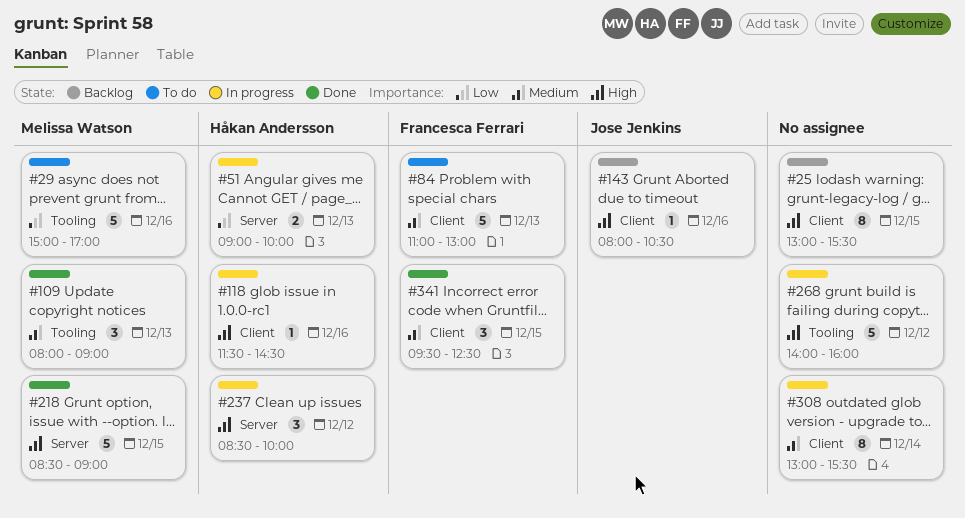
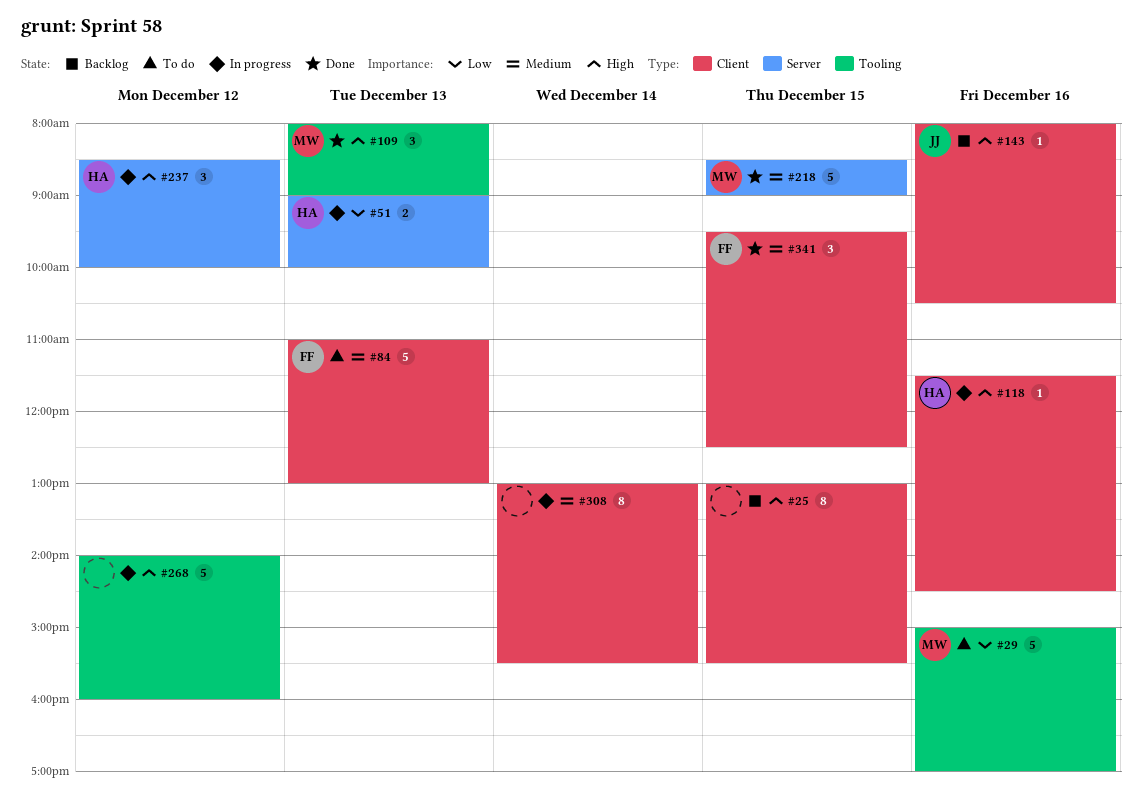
#109, priority: Medium -> High
#218, priority: High -> Medium

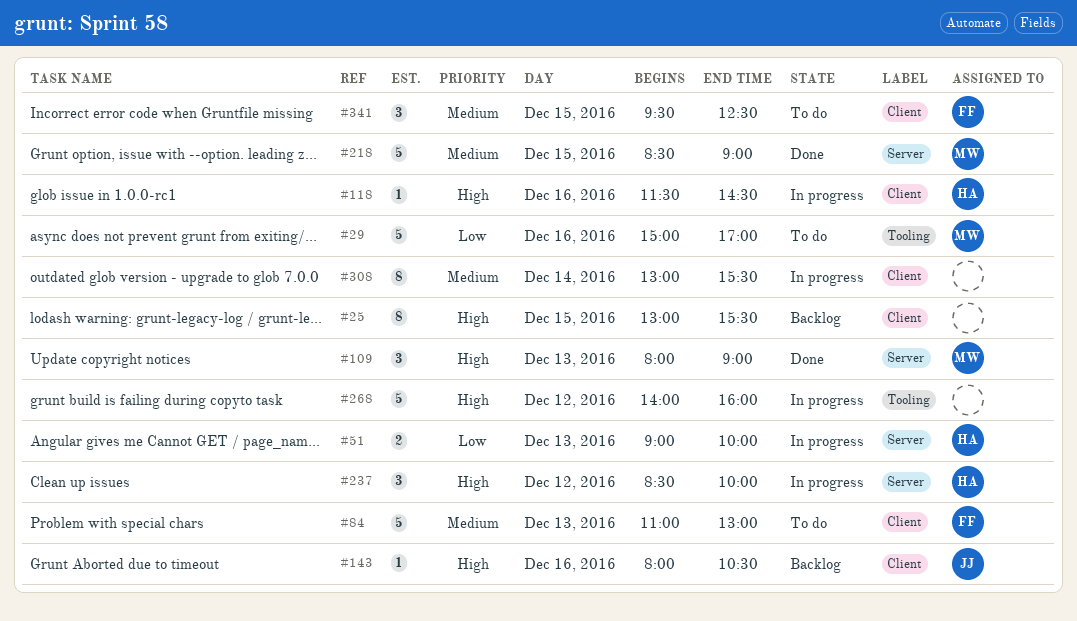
#109, label: Tooling -> Server
#341, status: Done -> To do

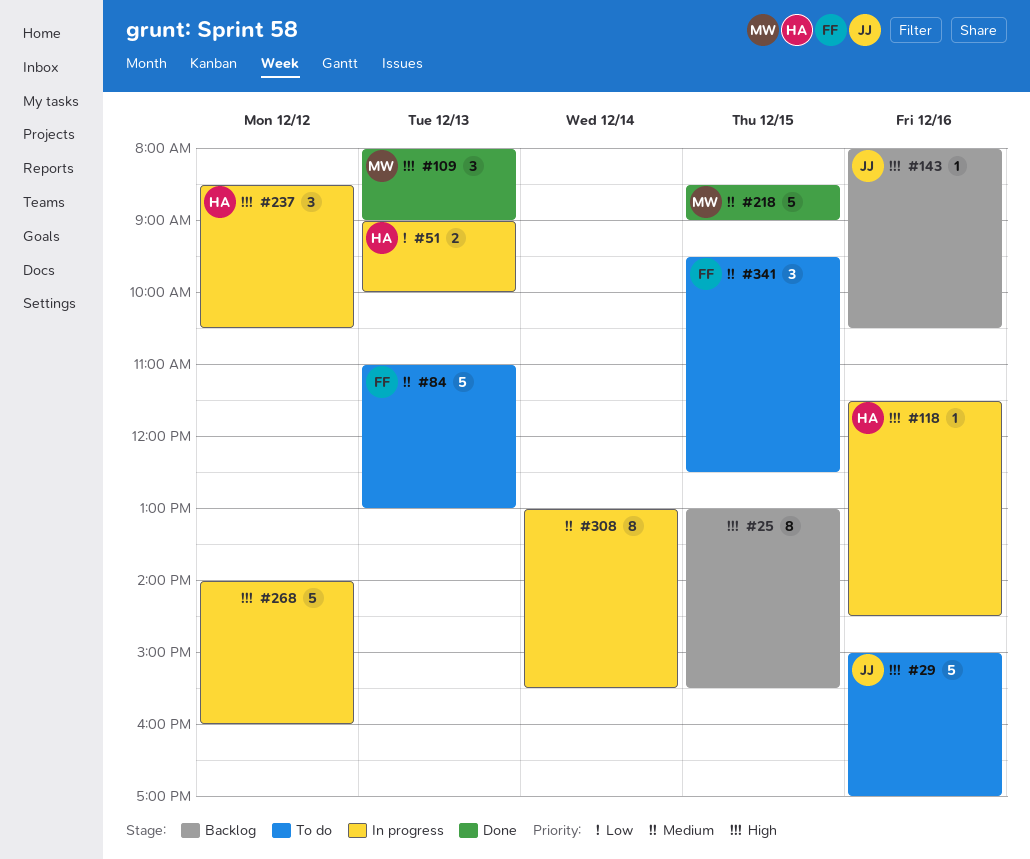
#29, owner: MW -> JJ
#29, priority: Low -> High
#237, ends: 10:00 -> 10:30

